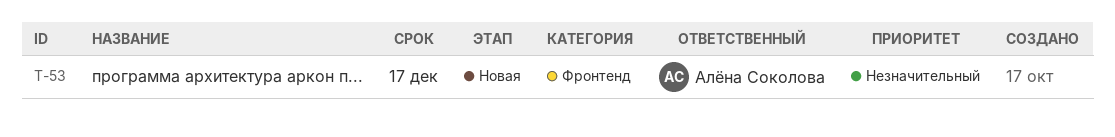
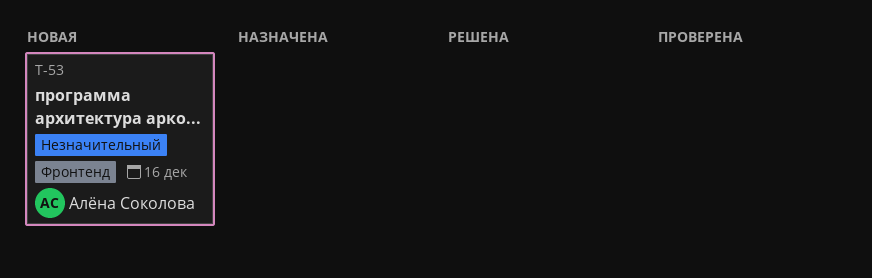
T-53, due: Dec 17 -> Dec 16

